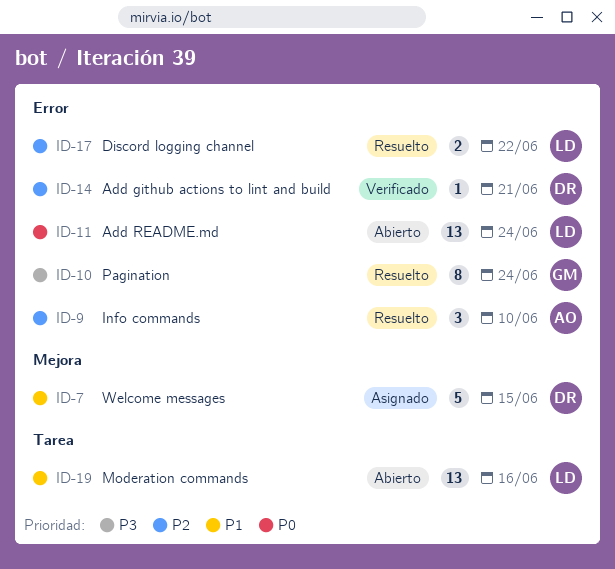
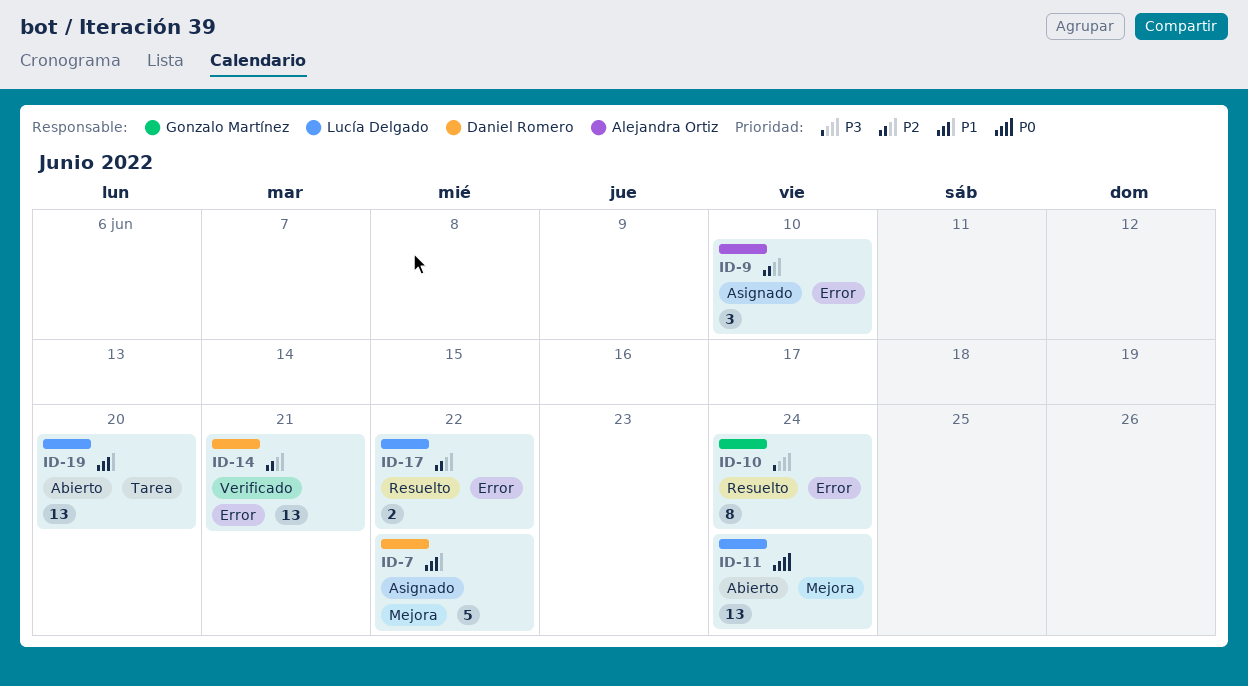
ID-7, due: Jun 15 -> Jun 22
ID-9, status: Resuelto -> Asignado
ID-11, label: Error -> Mejora
ID-14, estimate: 1 -> 13
ID-19, due: Jun 16 -> Jun 20

